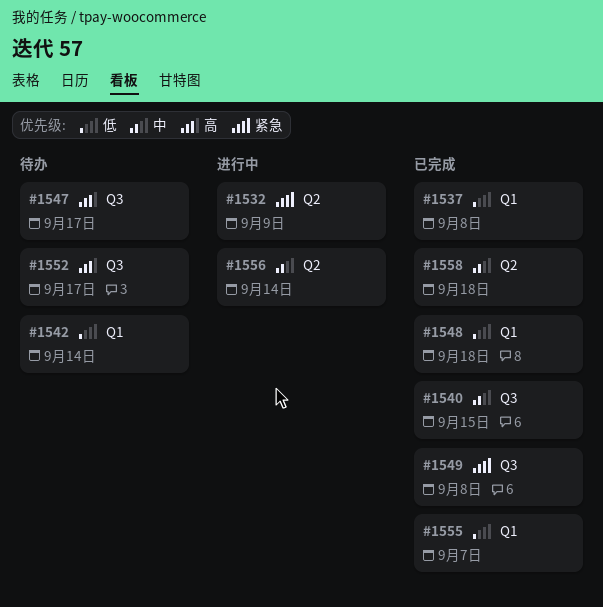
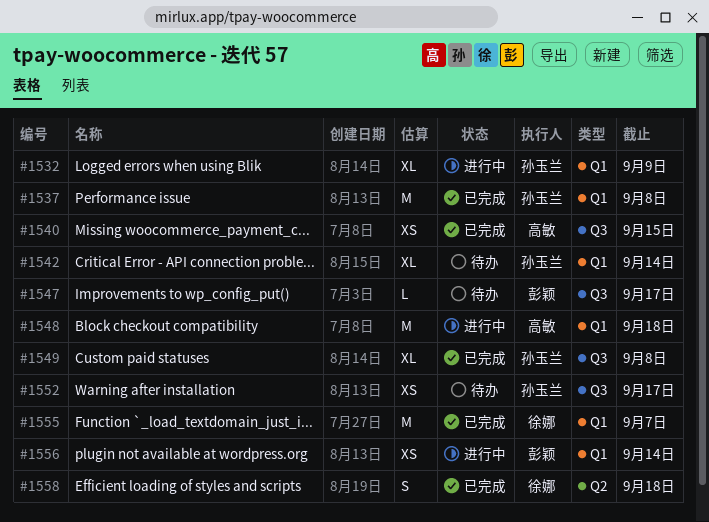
#1532, label: Q2 -> Q1
#1548, status: 已完成 -> 进行中
#1556, label: Q2 -> Q1

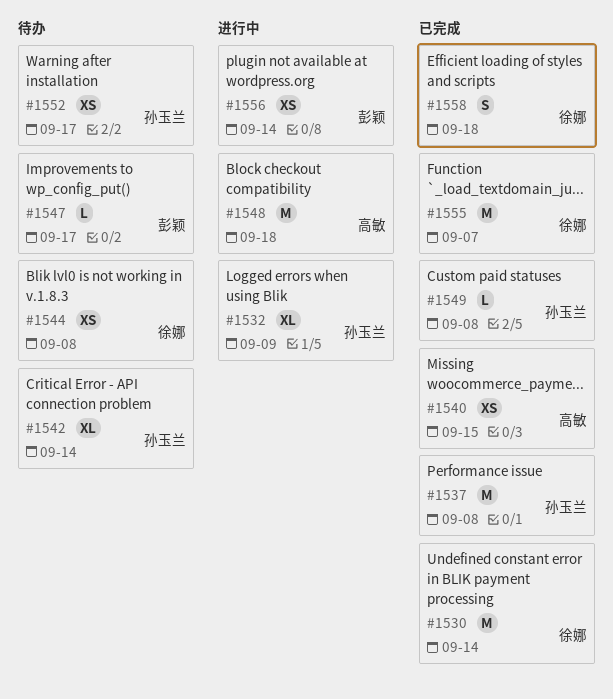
#1530: none -> present
#1544: none -> present
#1549, estimate: XL -> L

